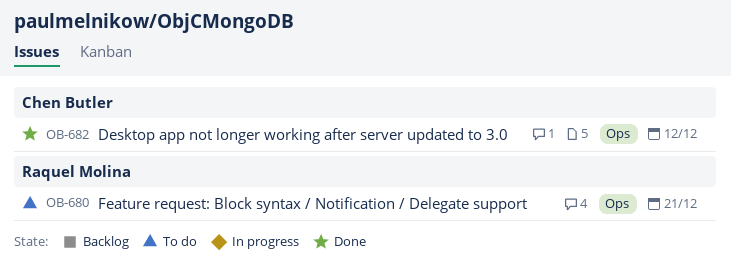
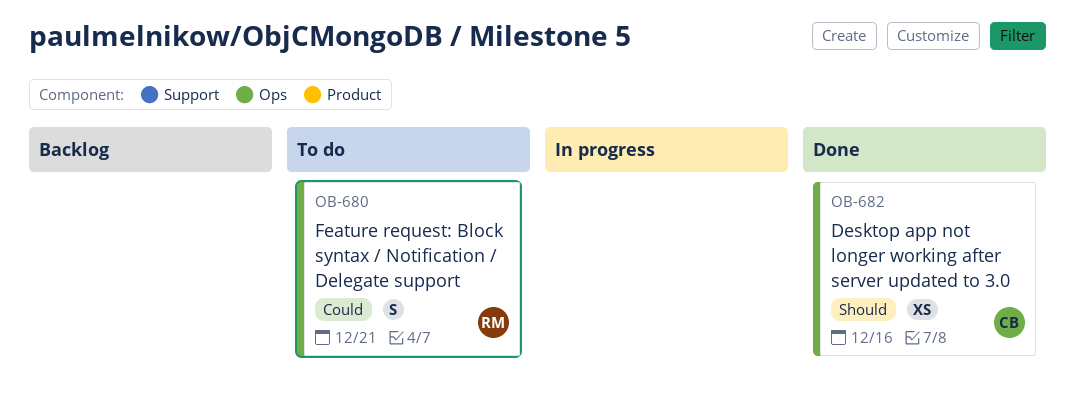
OB-682, due: Dec 12 -> Dec 16

